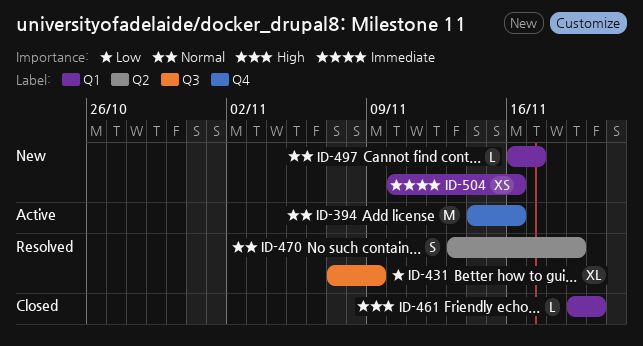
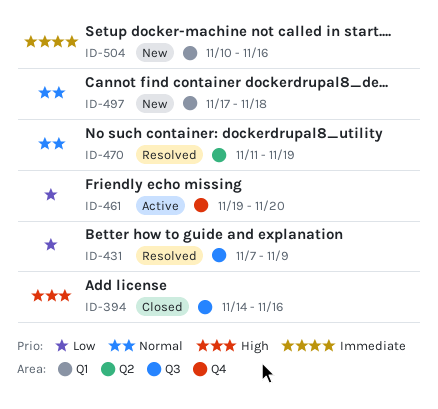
ID-394, status: Active -> Closed
ID-394, priority: Normal -> High
ID-394, label: Q4 -> Q3
ID-461, status: Closed -> Active
ID-461, priority: High -> Low
ID-461, label: Q1 -> Q4
ID-470, start: Nov 13 -> Nov 11
ID-497, start: Nov 16 -> Nov 17
ID-497, due: Nov 17 -> Nov 18

